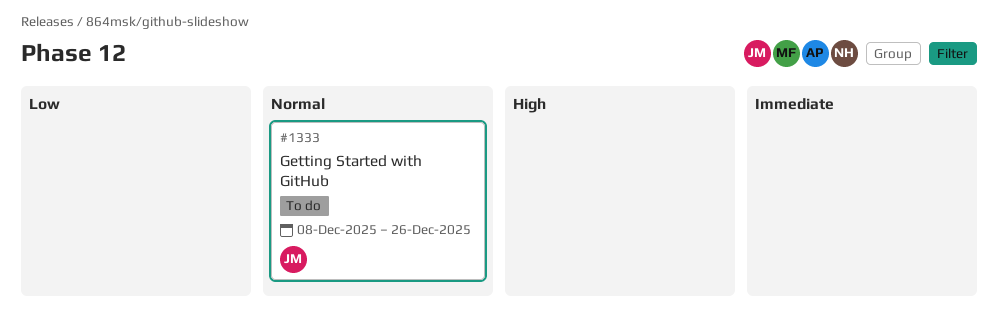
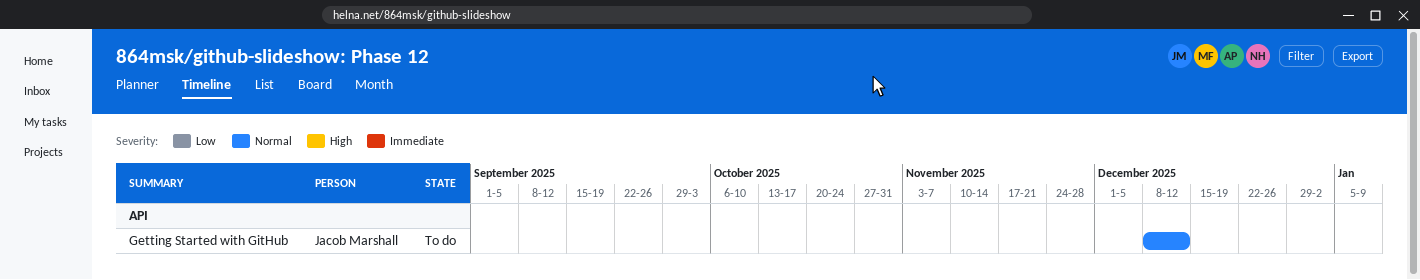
Getting Started with GitHub, due: Dec 26 -> Dec 12

